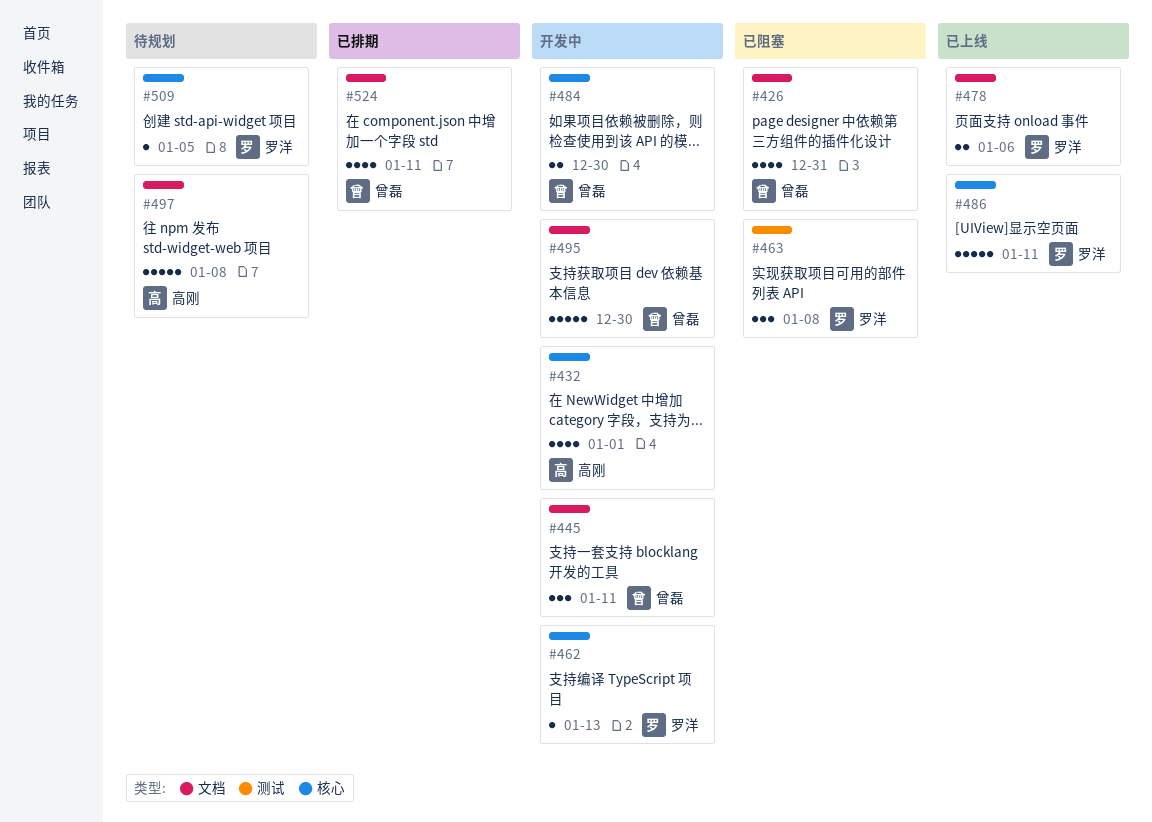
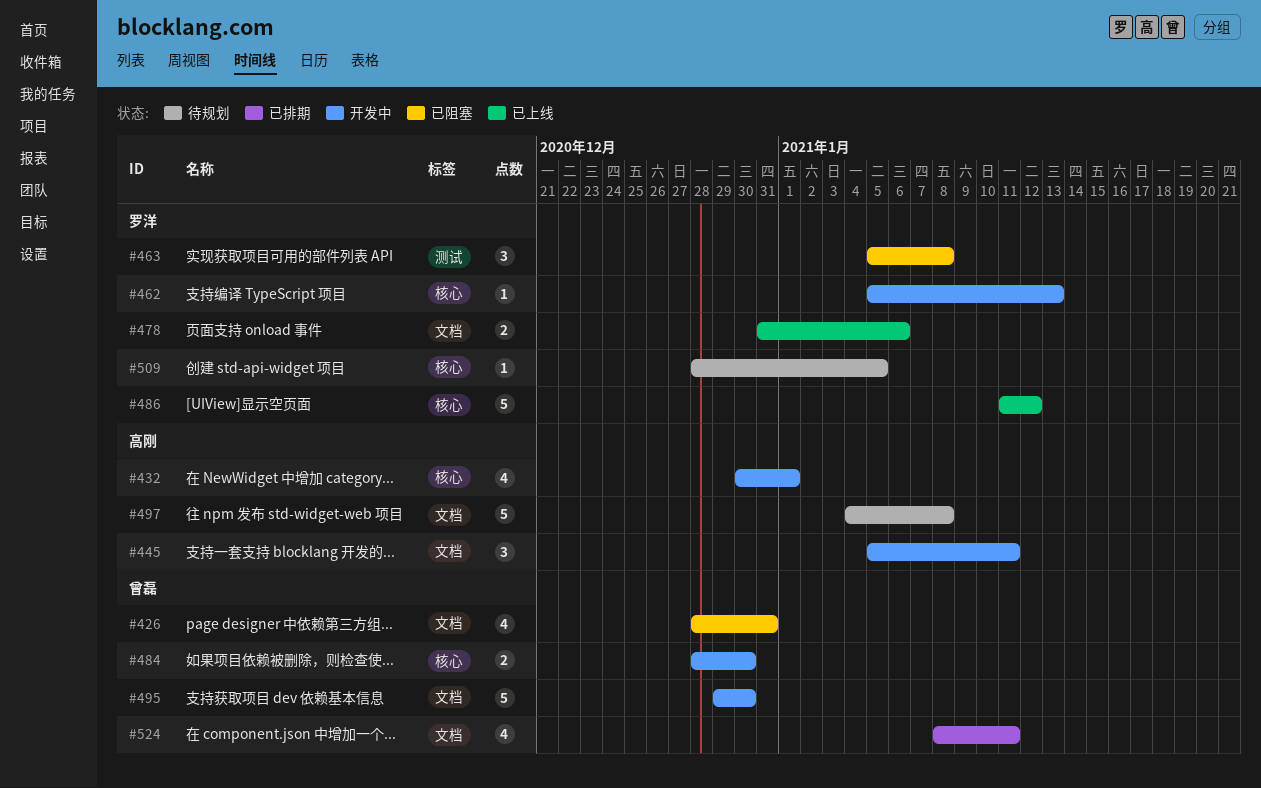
#445, owner: 曾磊 -> 高刚
#486, due: Jan 11 -> Jan 12

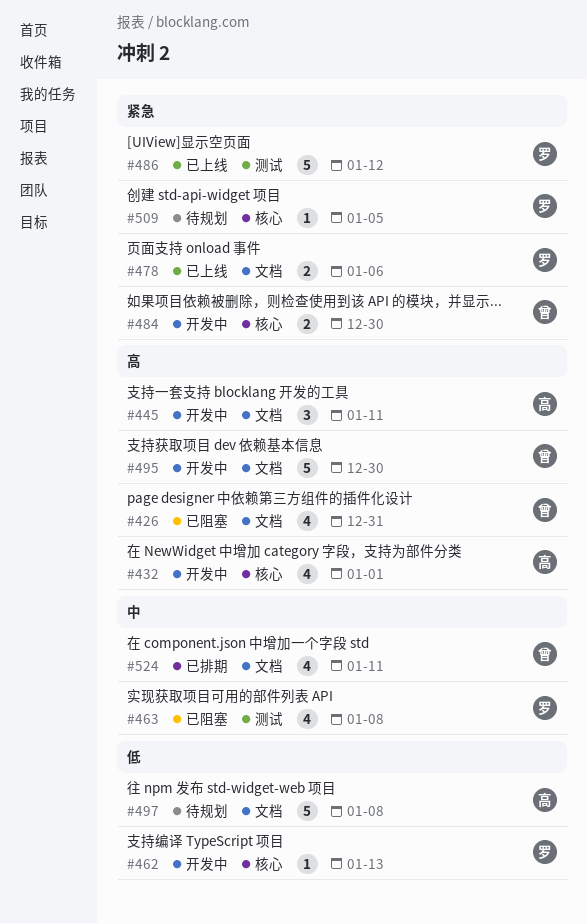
#463, estimate: 3 -> 4
#486, label: 核心 -> 测试

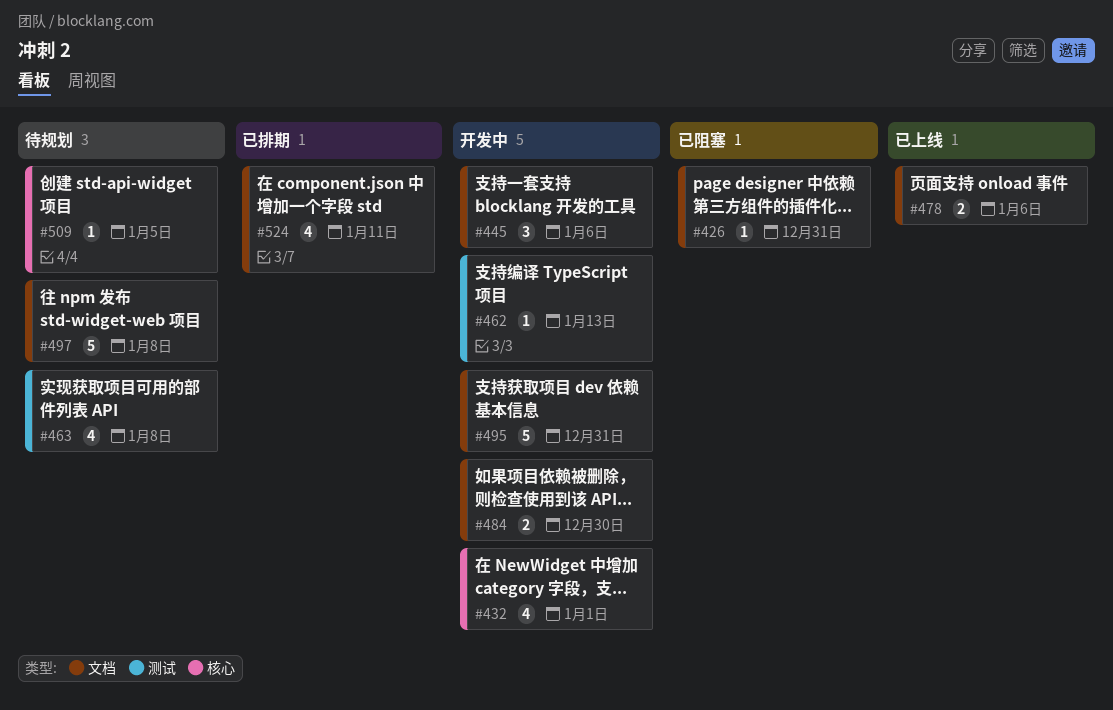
#426, estimate: 4 -> 1
#445, due: Jan 11 -> Jan 6
#462, label: 核心 -> 测试
#463, status: 已阻塞 -> 待规划
#484, label: 核心 -> 文档
#486: present -> none
#495, due: Dec 30 -> Dec 31

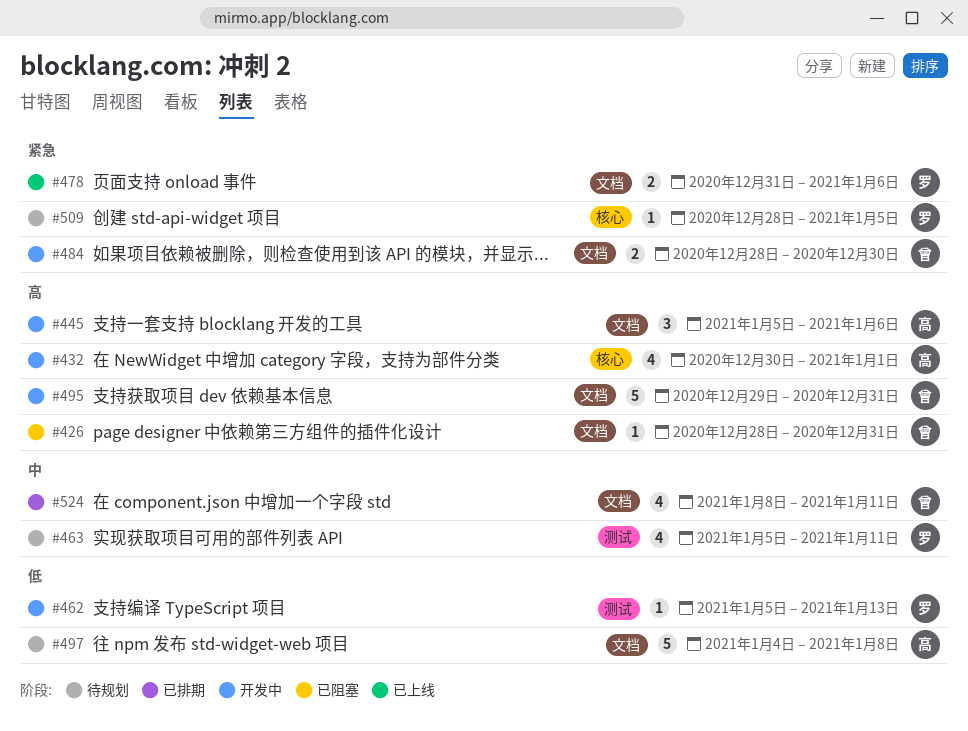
#463, due: Jan 8 -> Jan 11

